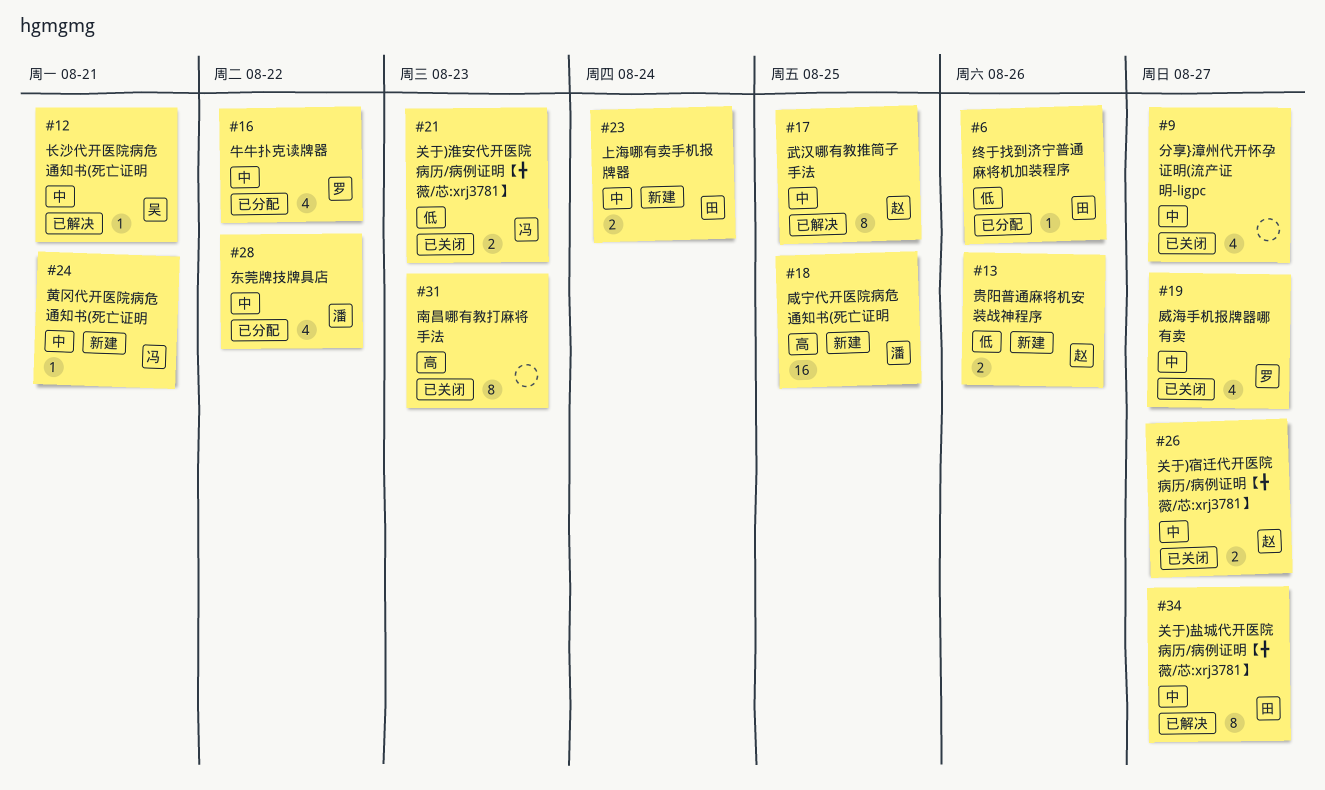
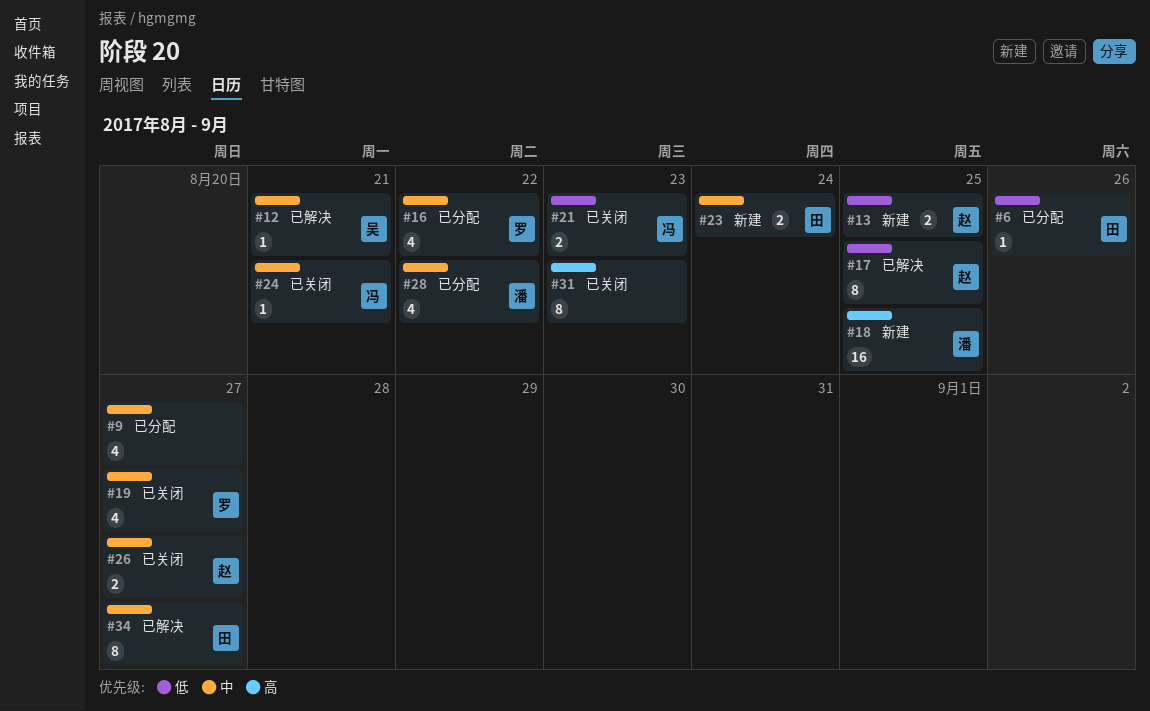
#9, status: 已关闭 -> 已分配
#13, due: Aug 26 -> Aug 25
#17, priority: 中 -> 低
#24, status: 新建 -> 已关闭

